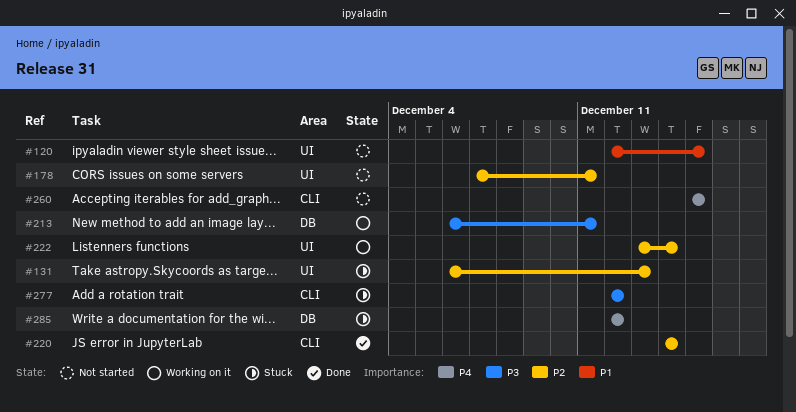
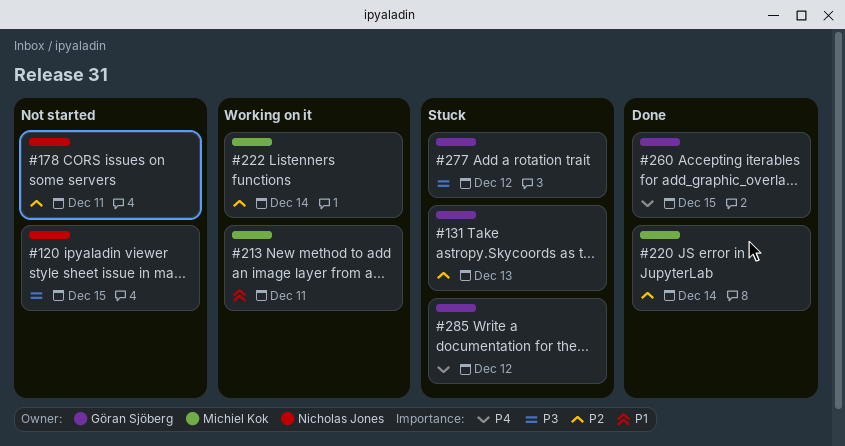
#120, priority: P1 -> P3
#213, priority: P3 -> P1
#260, status: Not started -> Done

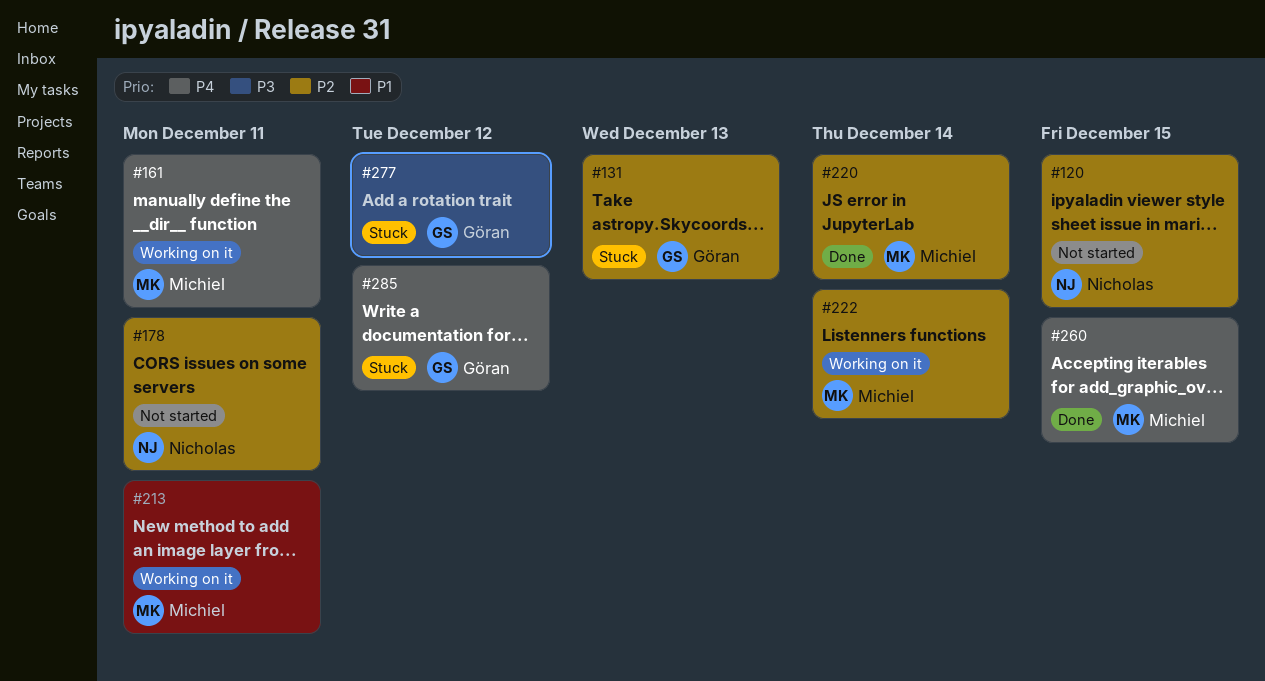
#120, priority: P3 -> P2
#161: none -> present
#260, owner: Göran Sjöberg -> Michiel Kok

